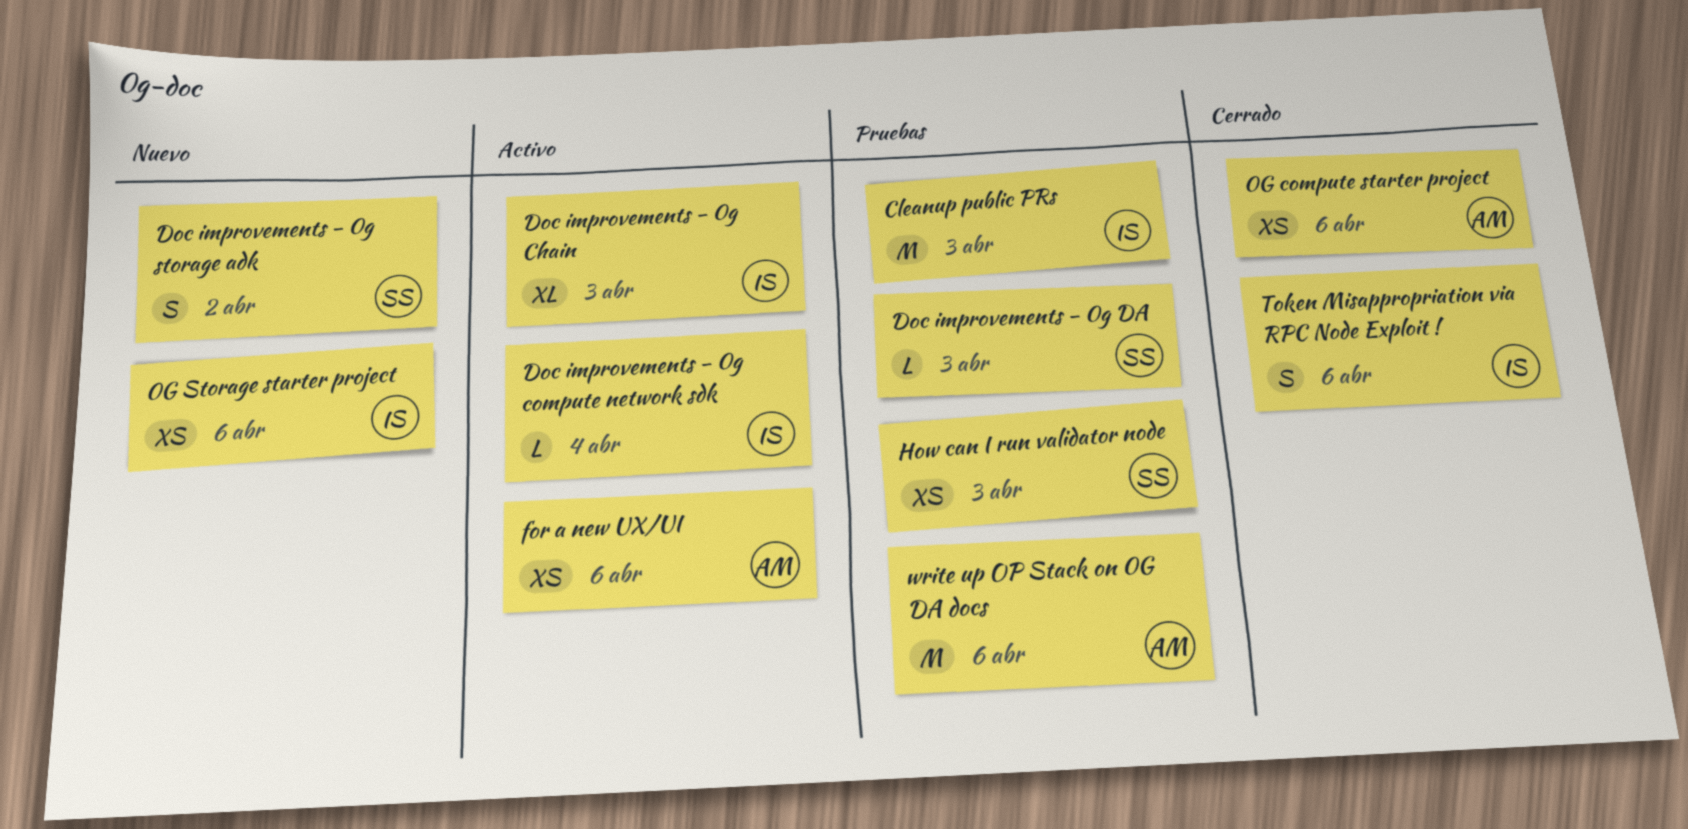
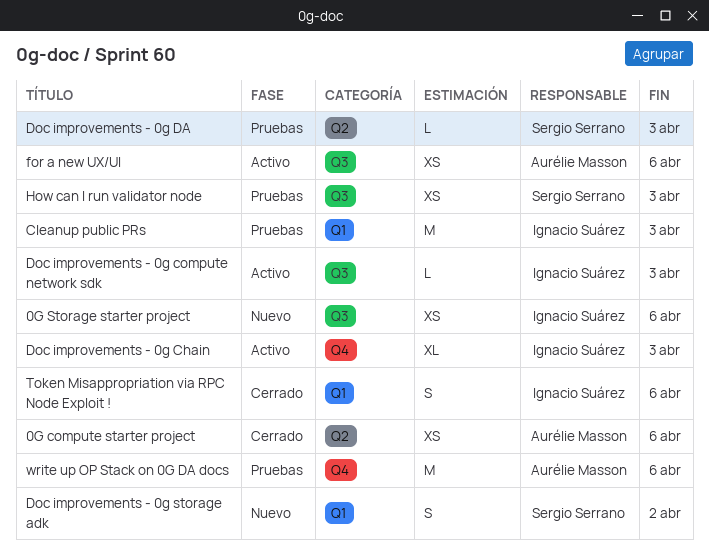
Doc improvements - 0g compute network sdk, due: Apr 4 -> Apr 3

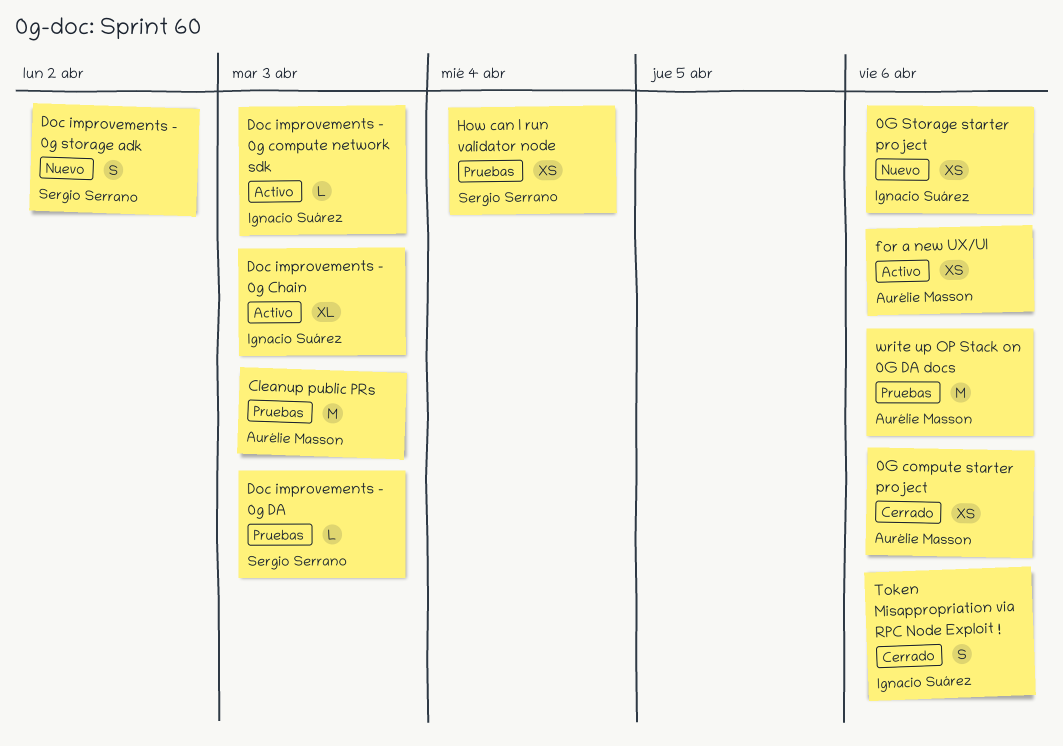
Cleanup public PRs, owner: Ignacio Suárez -> Aurélie Masson
How can I run validator node, due: Apr 3 -> Apr 4

